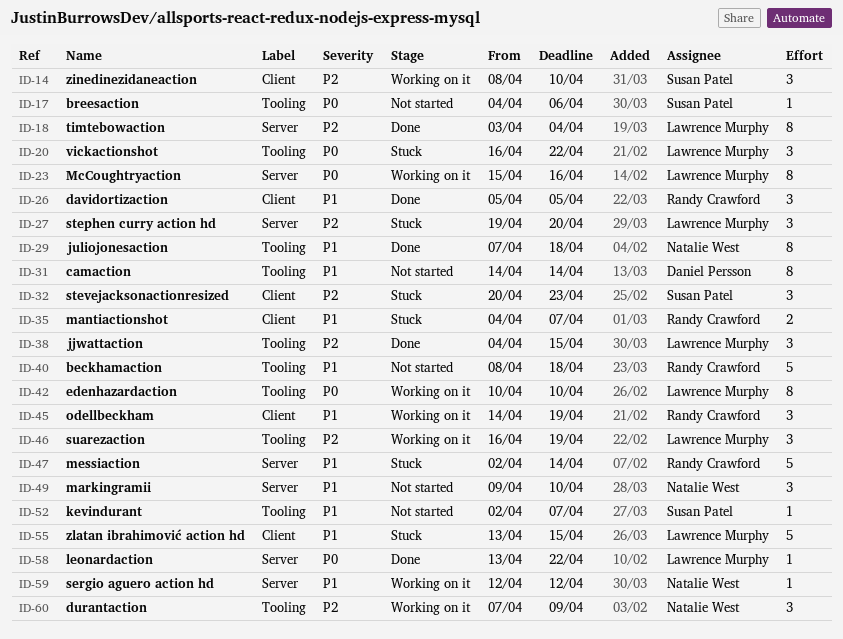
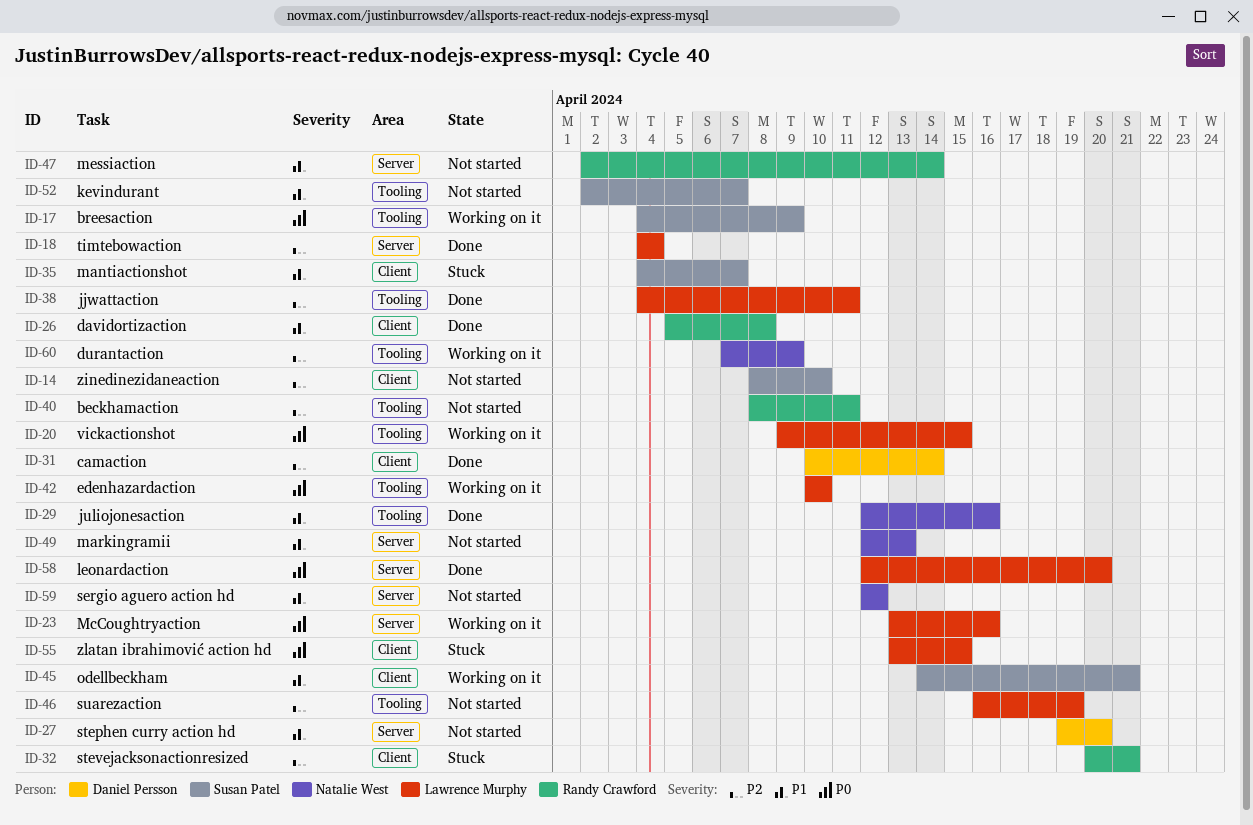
ID-14, status: Working on it -> Not started
ID-17, status: Not started -> Working on it
ID-17, due: Apr 6 -> Apr 9
ID-18, start: Apr 3 -> Apr 4
ID-20, status: Stuck -> Working on it
ID-20, start: Apr 16 -> Apr 9
ID-20, due: Apr 22 -> Apr 15
ID-23, start: Apr 15 -> Apr 13
ID-26, due: Apr 5 -> Apr 8
ID-27, status: Stuck -> Not started
ID-27, owner: Lawrence Murphy -> Daniel Persson
ID-27, priority: P2 -> P1
ID-29, start: Apr 7 -> Apr 12
ID-29, due: Apr 18 -> Apr 16
ID-31, status: Not started -> Done
ID-31, priority: P1 -> P2
ID-31, label: Tooling -> Client
ID-31, start: Apr 14 -> Apr 10
ID-32, owner: Susan Patel -> Randy Crawford
ID-32, due: Apr 23 -> Apr 21
ID-35, owner: Randy Crawford -> Susan Patel
ID-38, due: Apr 15 -> Apr 11
ID-40, priority: P1 -> P2
ID-40, due: Apr 18 -> Apr 11
ID-45, owner: Randy Crawford -> Susan Patel
ID-45, due: Apr 19 -> Apr 21
ID-46, status: Working on it -> Not started
ID-47, status: Stuck -> Not started
ID-49, start: Apr 9 -> Apr 12
ID-49, due: Apr 10 -> Apr 13
ID-55, priority: P1 -> P0
ID-58, start: Apr 13 -> Apr 12
ID-58, due: Apr 22 -> Apr 20
ID-59, status: Working on it -> Not started

